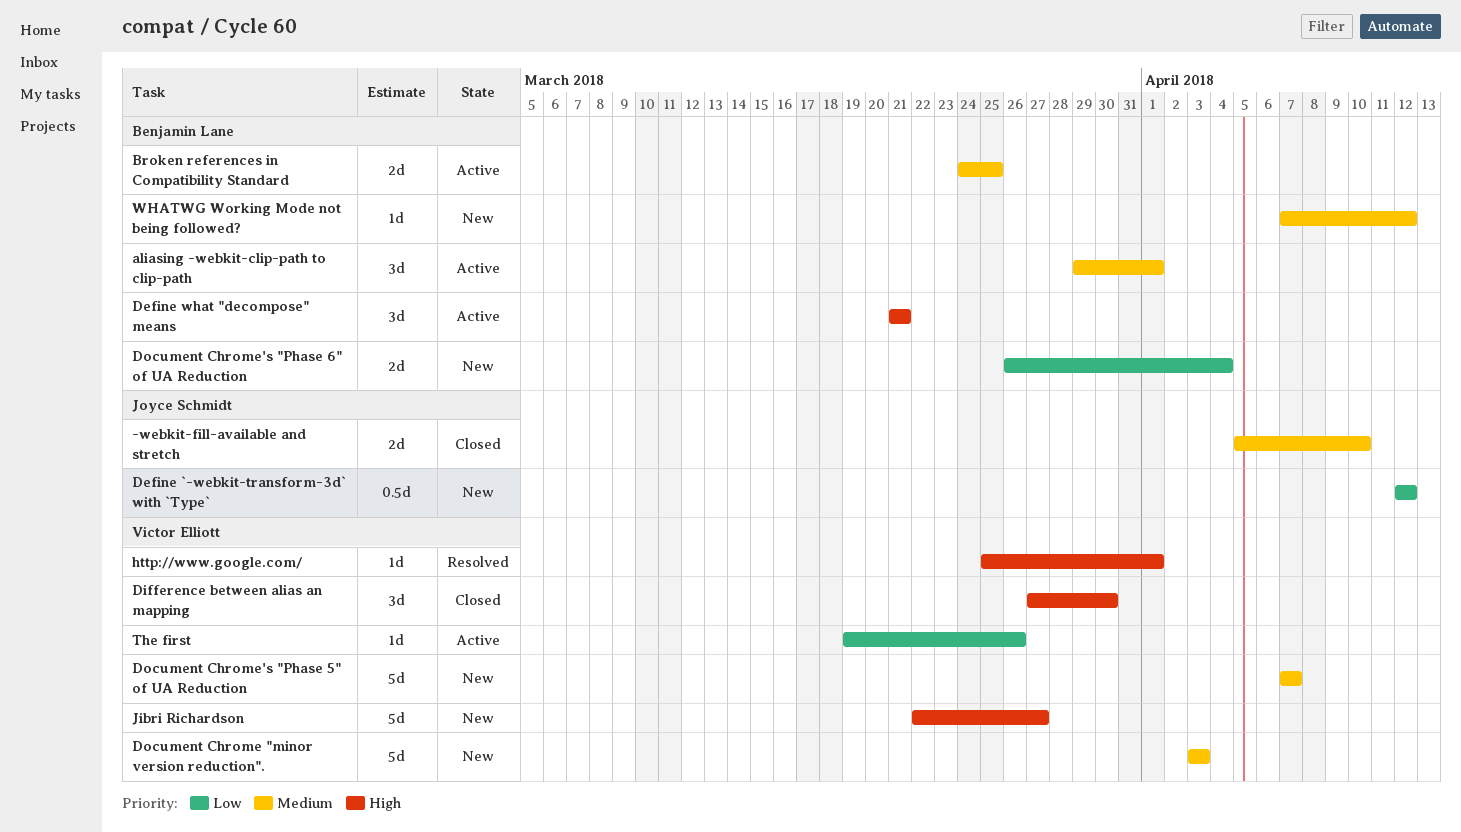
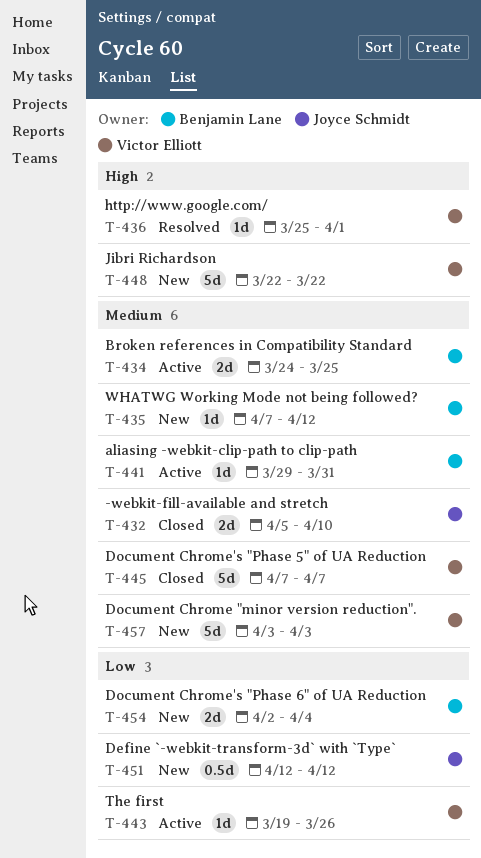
aliasing -webkit-clip-path to clip-path, estimate: 3d -> 1d
aliasing -webkit-clip-path to clip-path, due: Apr 1 -> Mar 31
Define what "decompose" means: present -> none
Difference between alias an mapping: present -> none
Document Chrome's "Phase 5" of UA Reduction, status: New -> Closed
Document Chrome's "Phase 6" of UA Reduction, start: Mar 26 -> Apr 2
Jibri Richardson, due: Mar 27 -> Mar 22

